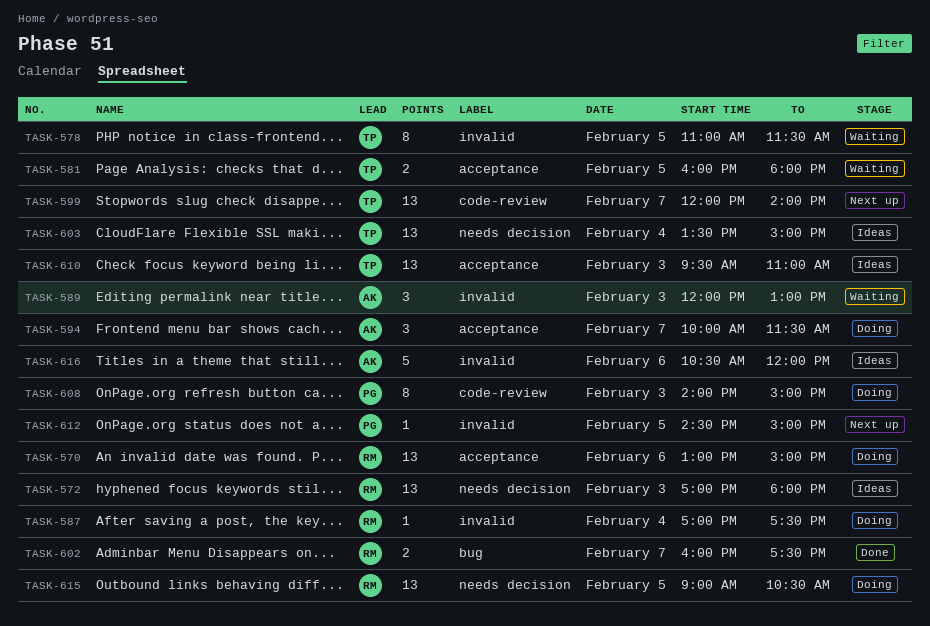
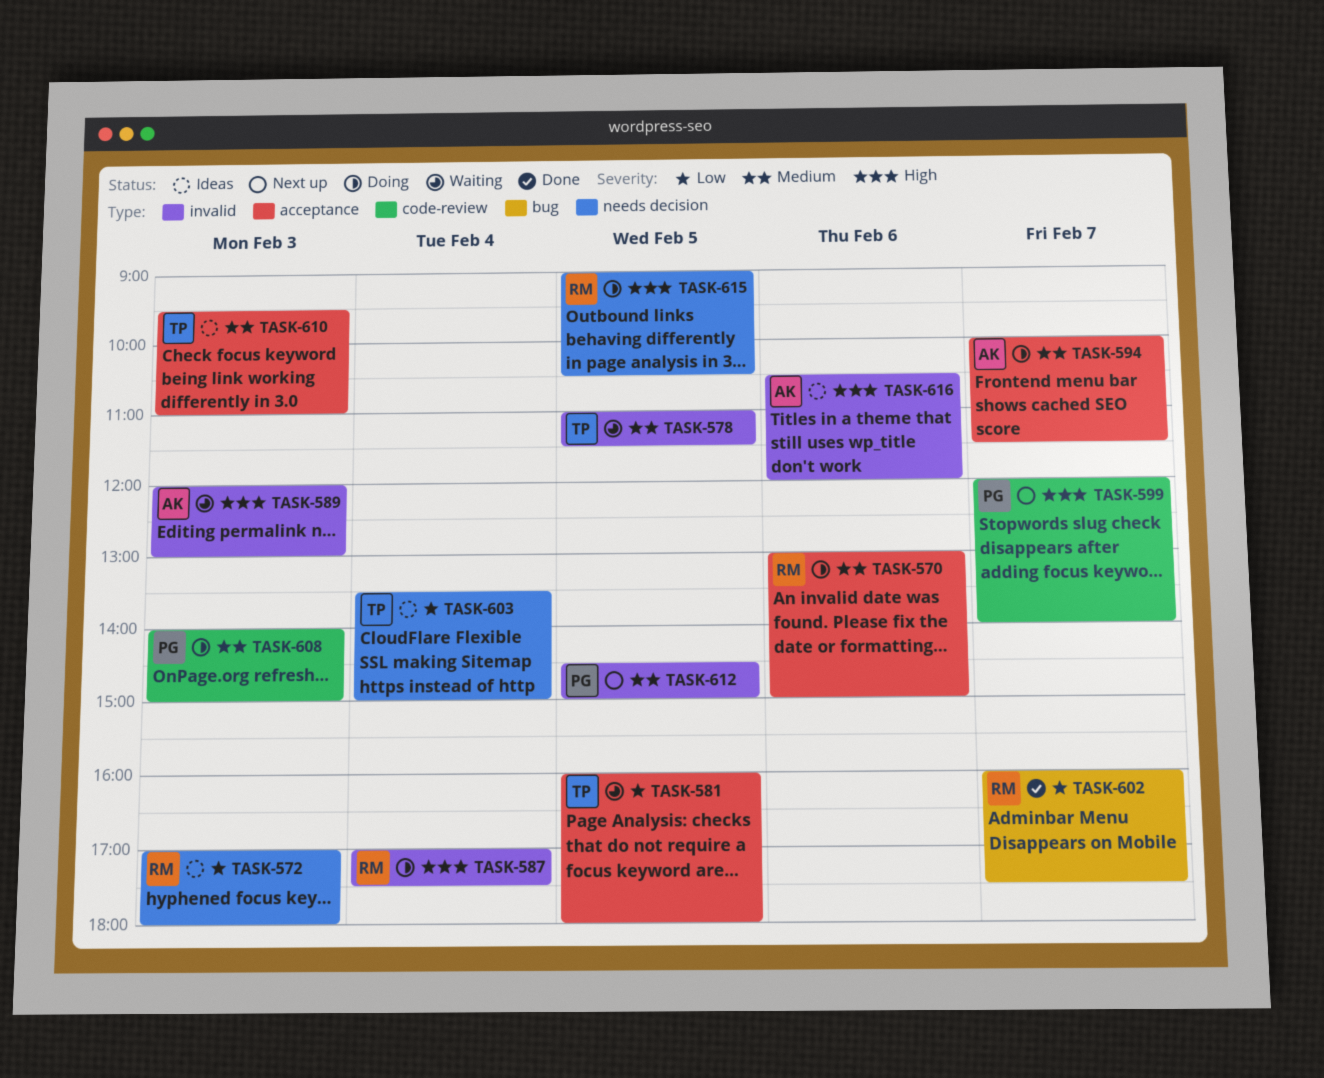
TASK-599, owner: TP -> PG

